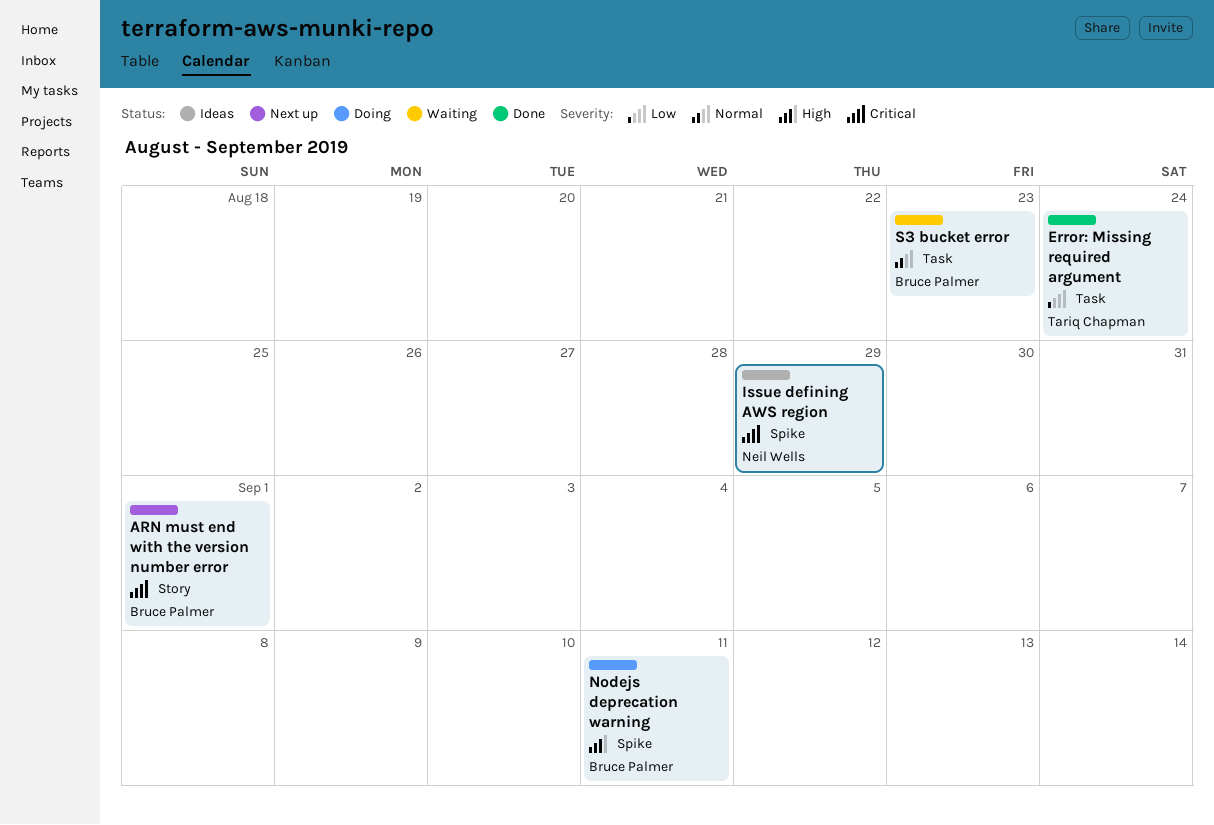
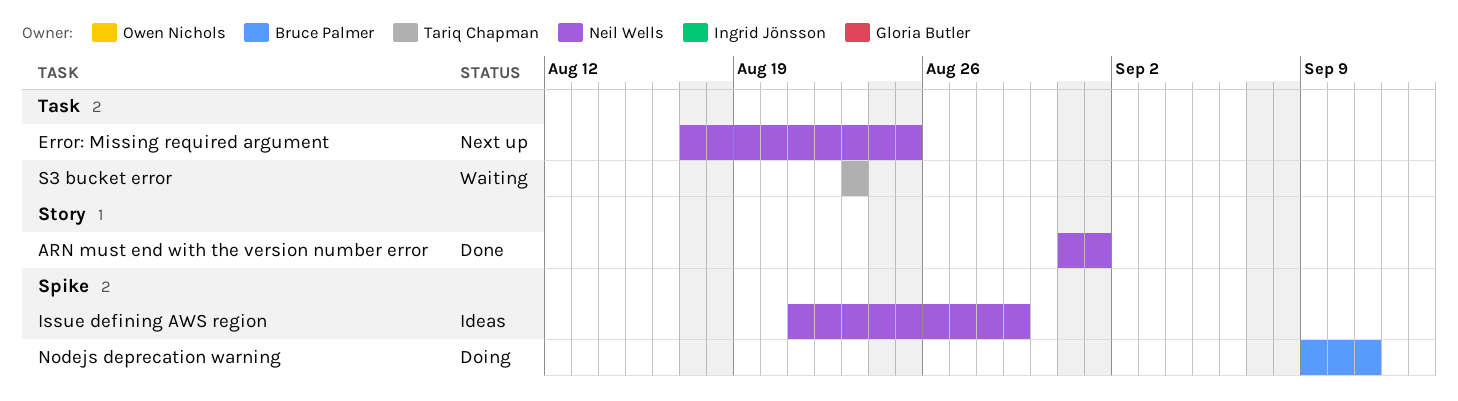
ARN must end with the version number error, status: Next up -> Done
ARN must end with the version number error, owner: Bruce Palmer -> Neil Wells
Error: Missing required argument, status: Done -> Next up
Error: Missing required argument, owner: Tariq Chapman -> Neil Wells
Error: Missing required argument, due: Aug 24 -> Aug 25
S3 bucket error, owner: Bruce Palmer -> Tariq Chapman

